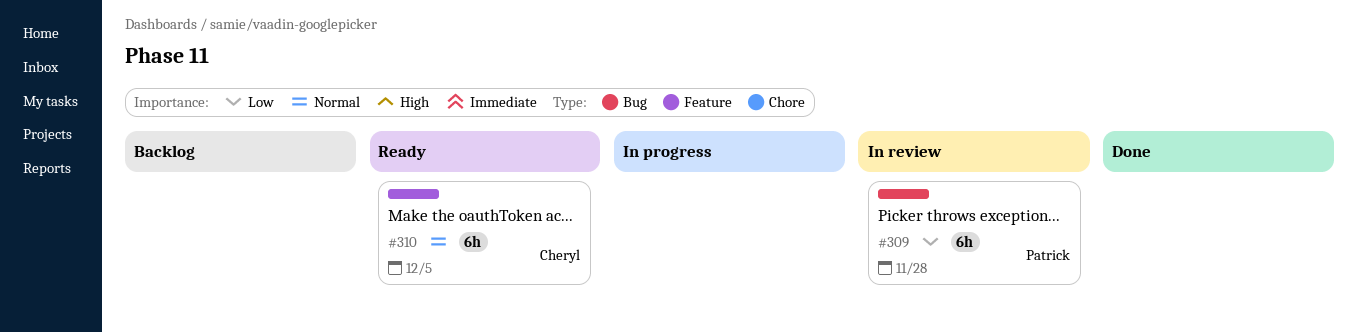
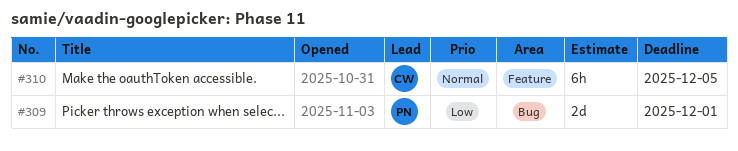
#309, estimate: 6h -> 2d
#309, due: Nov 28 -> Dec 1

